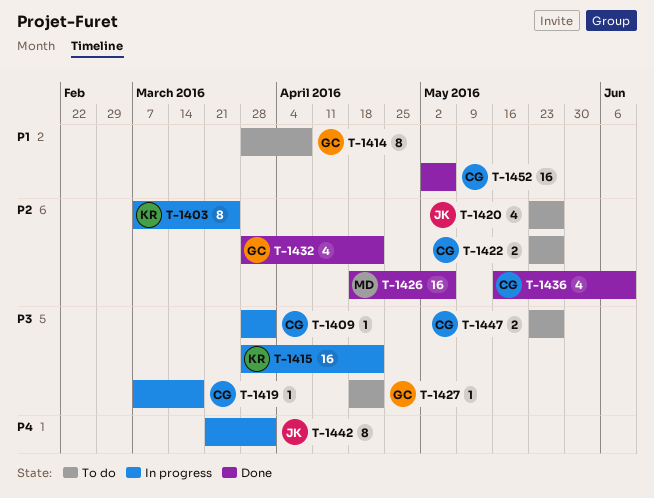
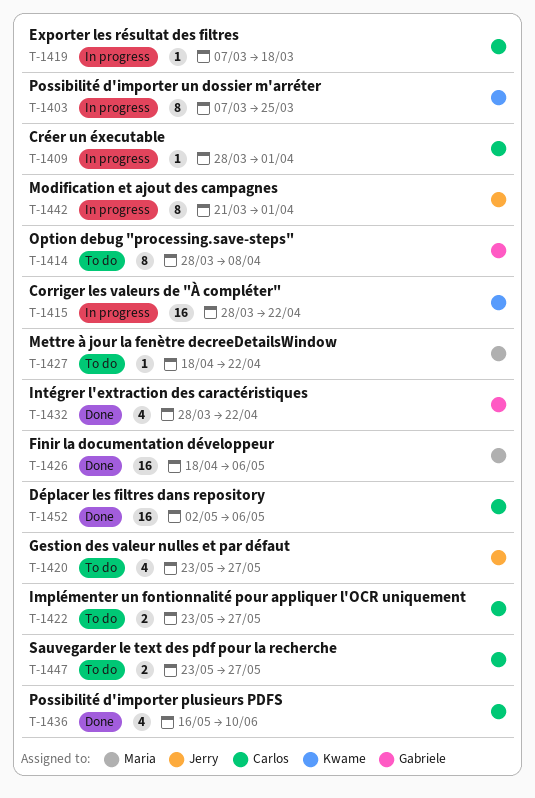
T-1427, owner: Gabriele -> Maria

